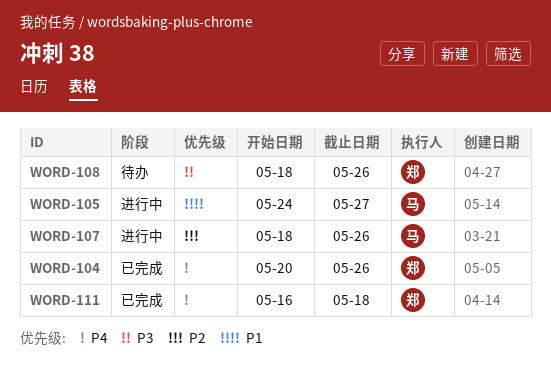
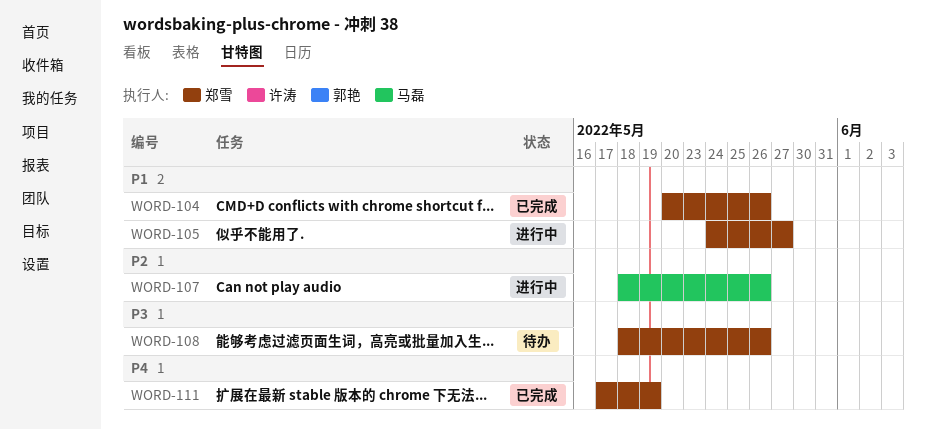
WORD-104, priority: P4 -> P1
WORD-105, owner: 马磊 -> 郑雪
WORD-111, start: May 16 -> May 17
WORD-111, due: May 18 -> May 19

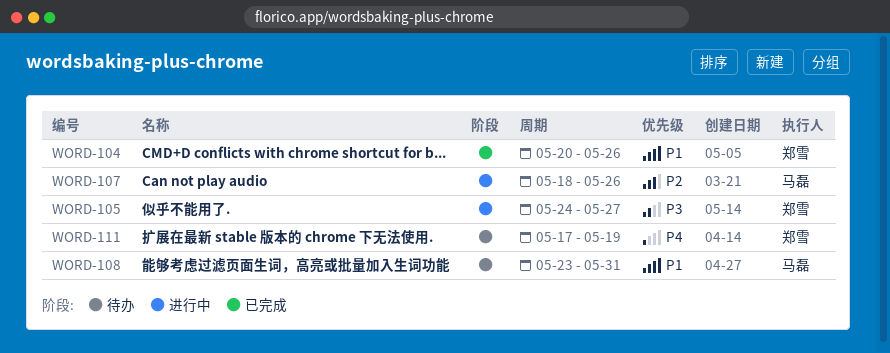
WORD-105, priority: P1 -> P3
WORD-108, owner: 郑雪 -> 马磊
WORD-108, priority: P3 -> P1
WORD-108, start: May 18 -> May 23
WORD-108, due: May 26 -> May 31
WORD-111, status: 已完成 -> 待办

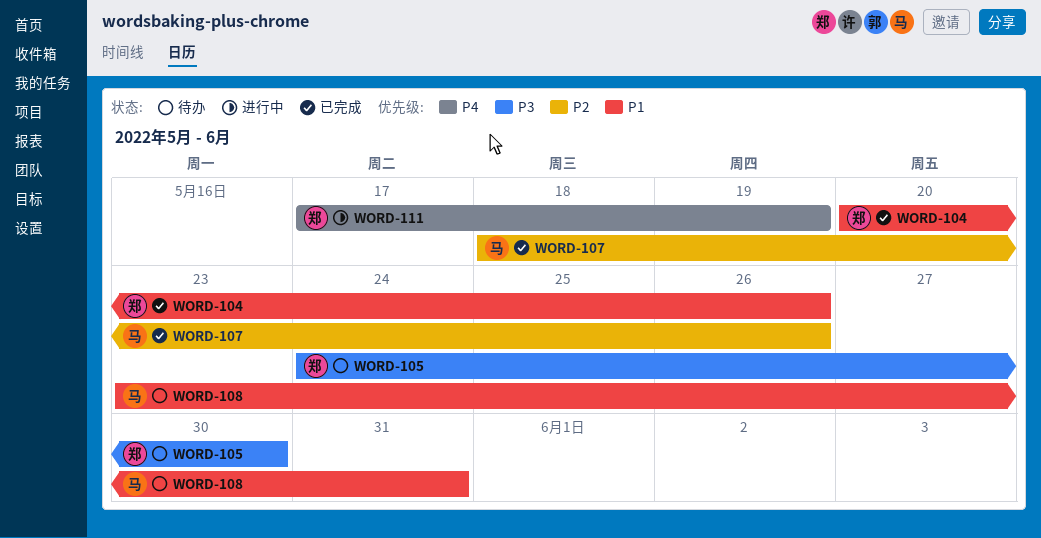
WORD-105, status: 进行中 -> 待办
WORD-105, due: May 27 -> May 30
WORD-107, status: 进行中 -> 已完成
WORD-111, status: 待办 -> 进行中

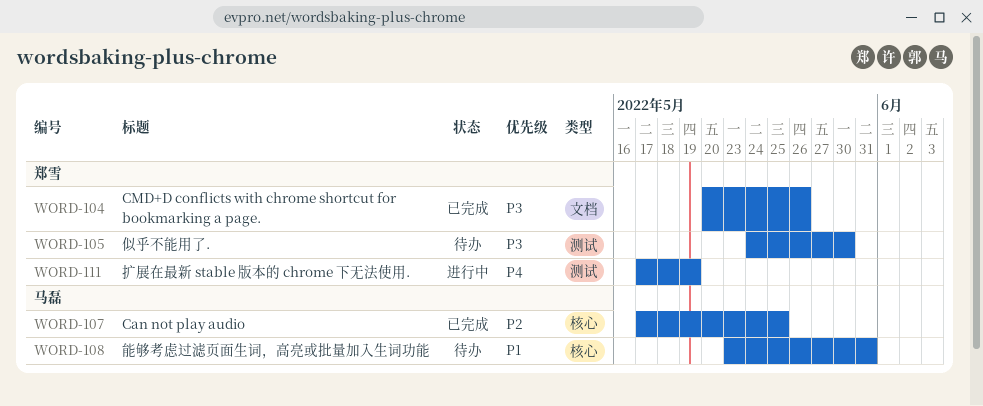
WORD-104, priority: P1 -> P3
WORD-107, start: May 18 -> May 17
WORD-107, due: May 26 -> May 25

